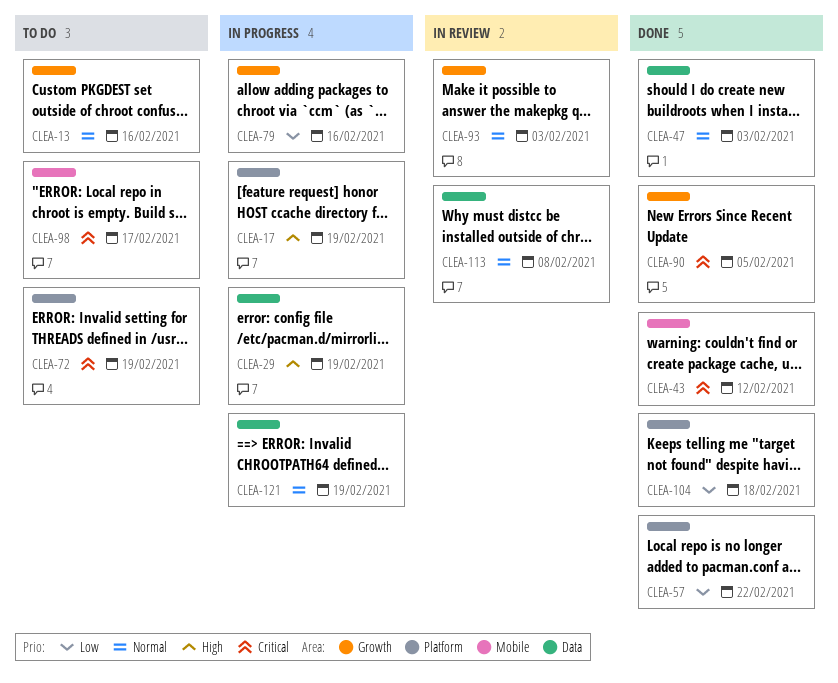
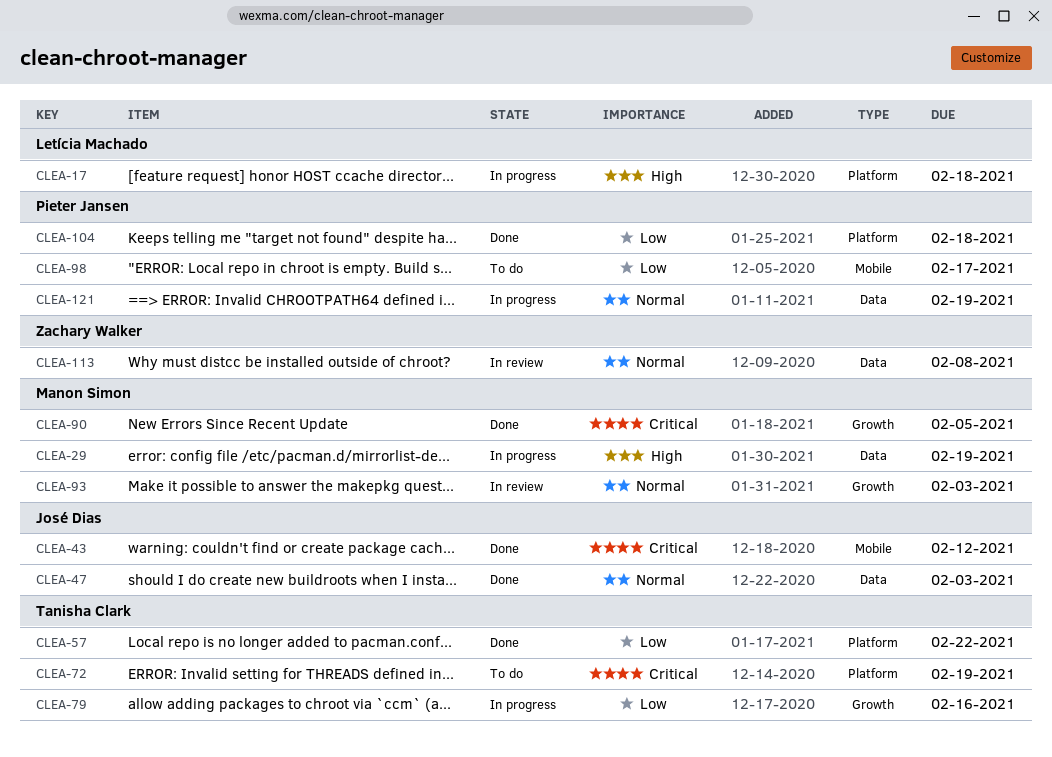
CLEA-13: present -> none
CLEA-17, due: Feb 19 -> Feb 18
CLEA-98, priority: Critical -> Low

